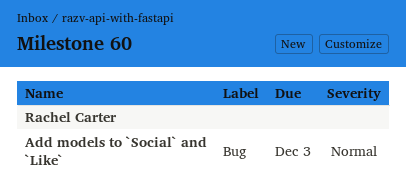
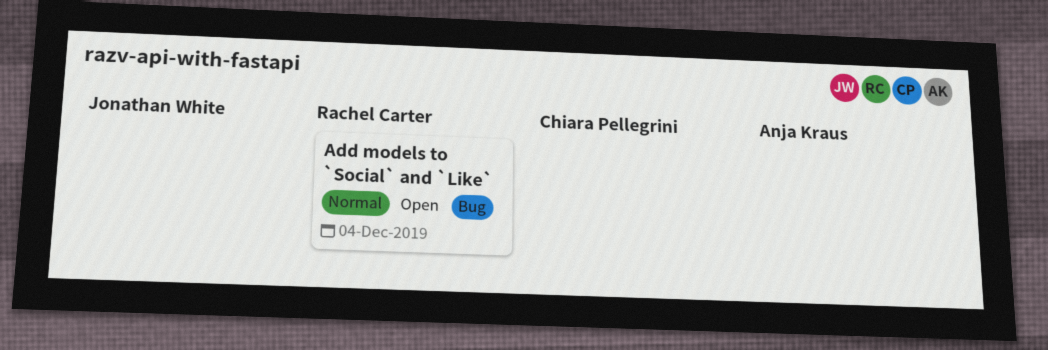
Add models to `Social` and `Like`, due: Dec 3 -> Dec 4

